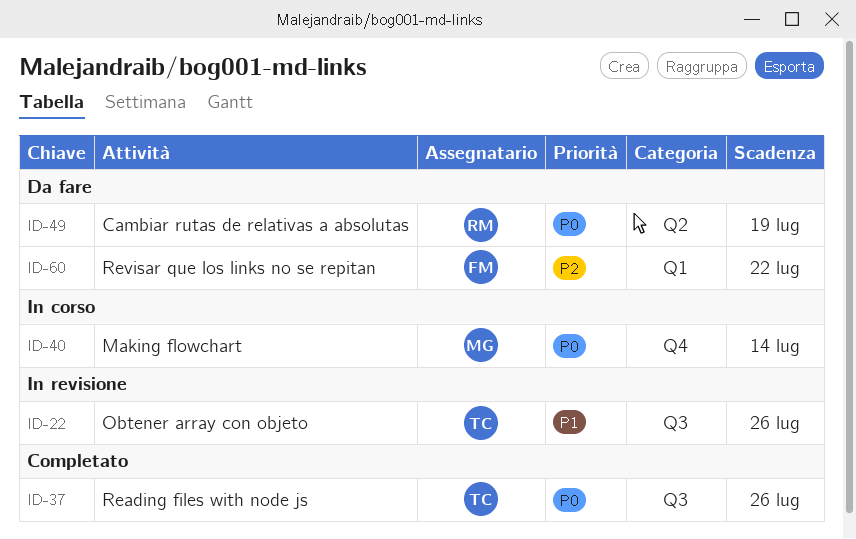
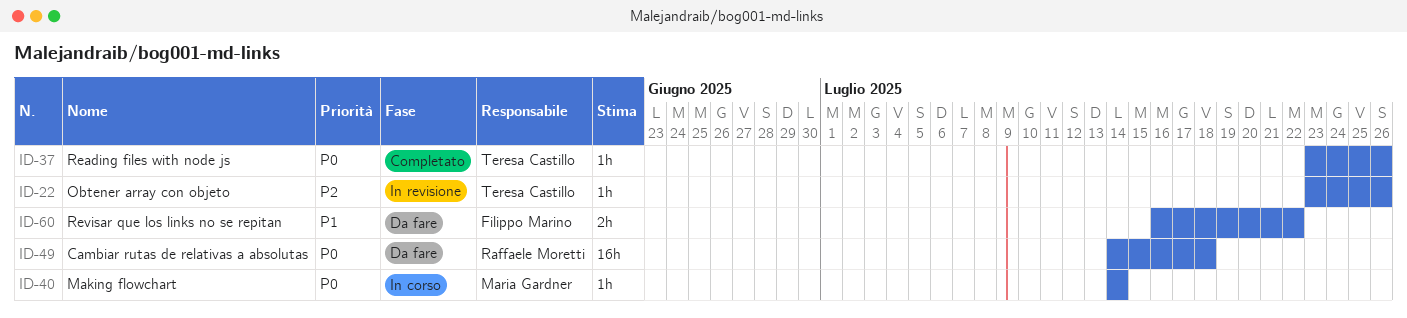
ID-22, priority: P1 -> P2
ID-49, due: Jul 19 -> Jul 18
ID-60, priority: P2 -> P1

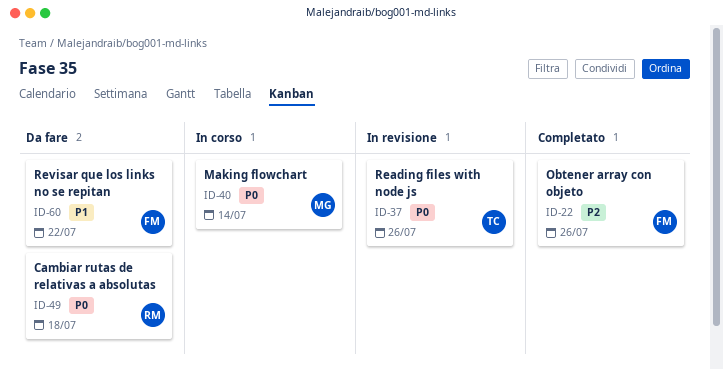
ID-22, status: In revisione -> Completato
ID-22, owner: Teresa Castillo -> Filippo Marino
ID-37, status: Completato -> In revisione

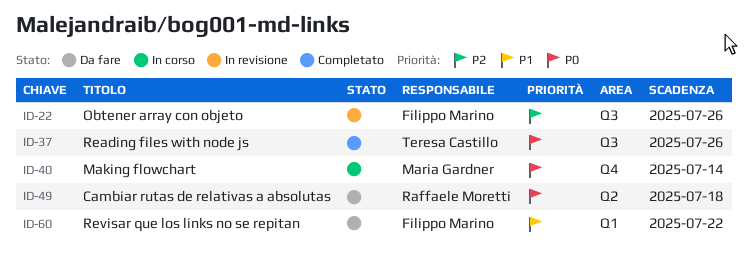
ID-22, status: Completato -> In revisione
ID-37, status: In revisione -> Completato

